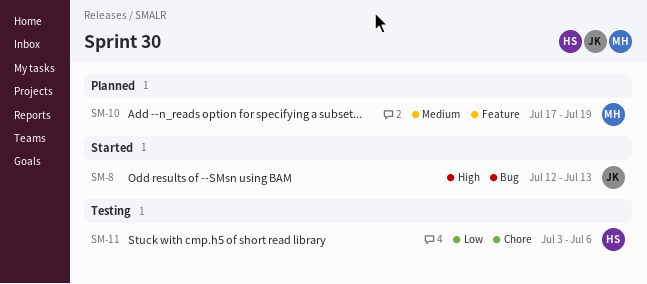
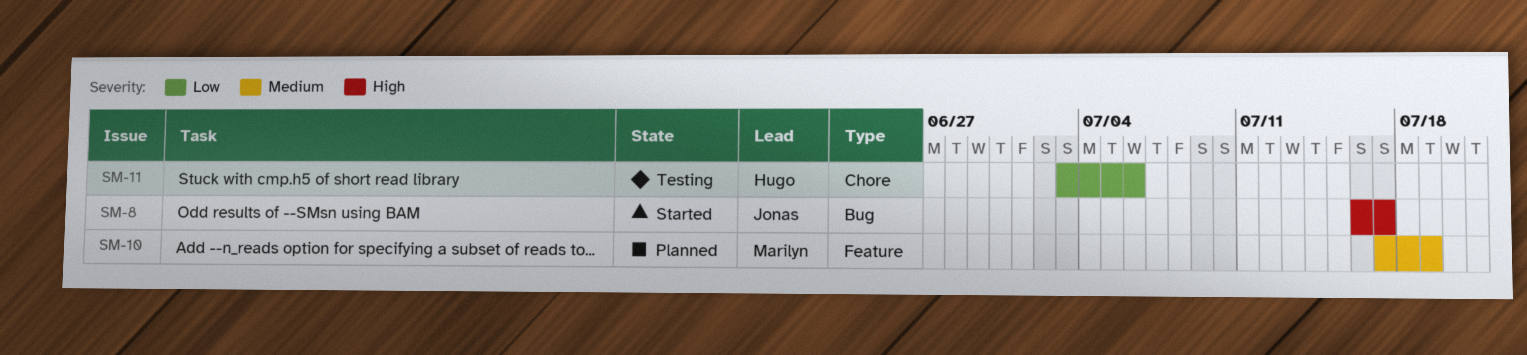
SM-8, start: Jul 12 -> Jul 16
SM-8, due: Jul 13 -> Jul 17

